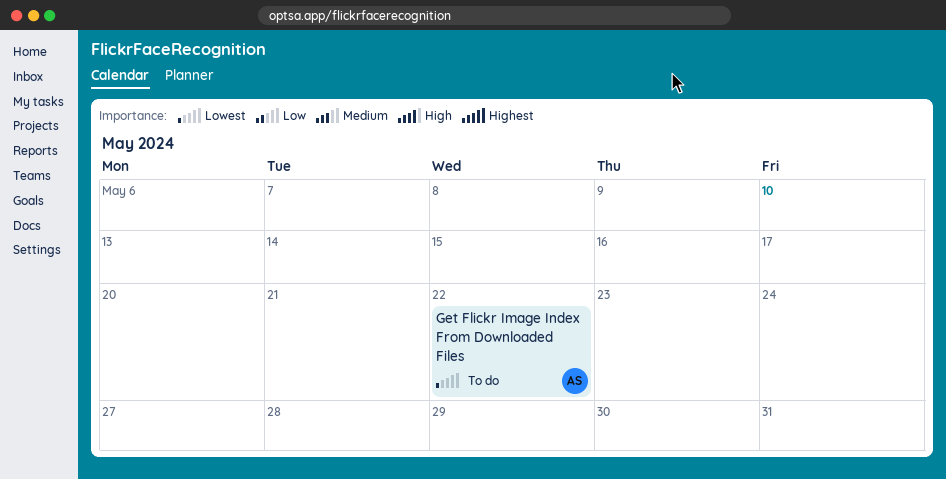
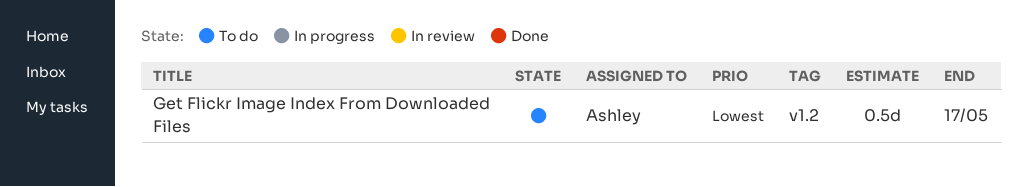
Get Flickr Image Index From Downloaded Files, due: May 22 -> May 17

